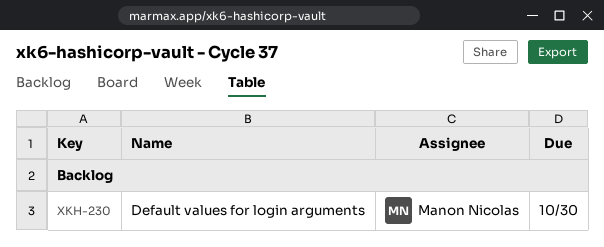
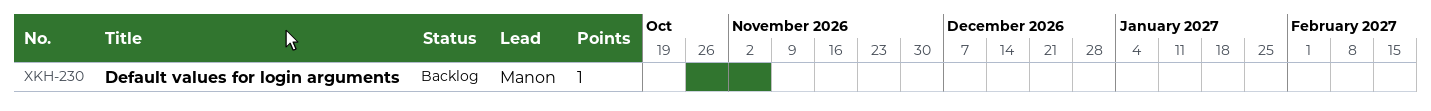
XKH-230, due: Oct 30 -> Nov 6

